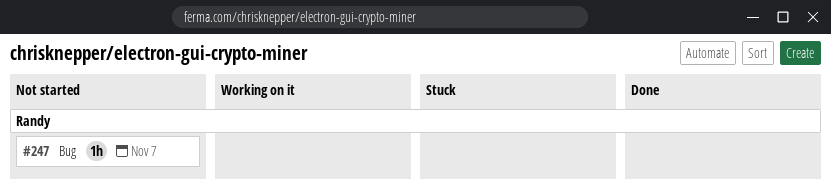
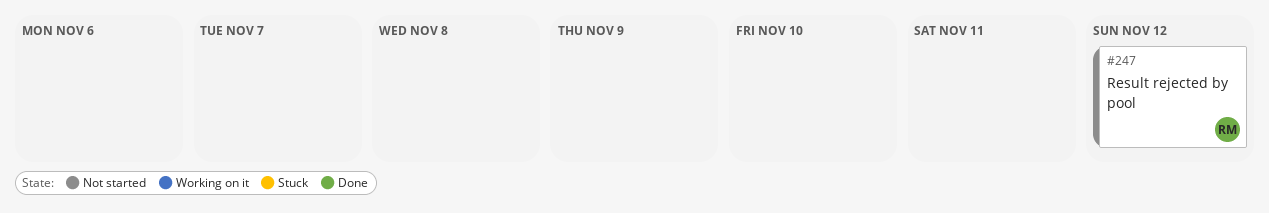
#247, due: Nov 7 -> Nov 12

